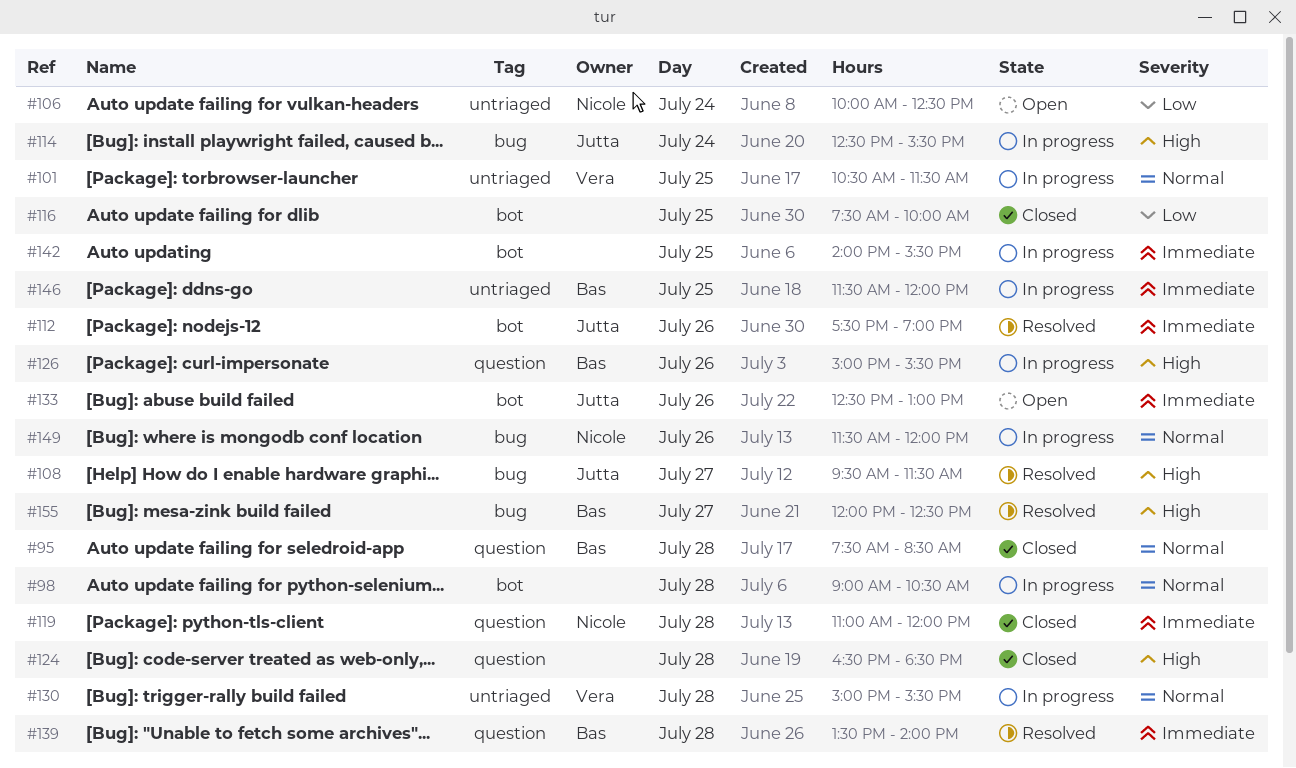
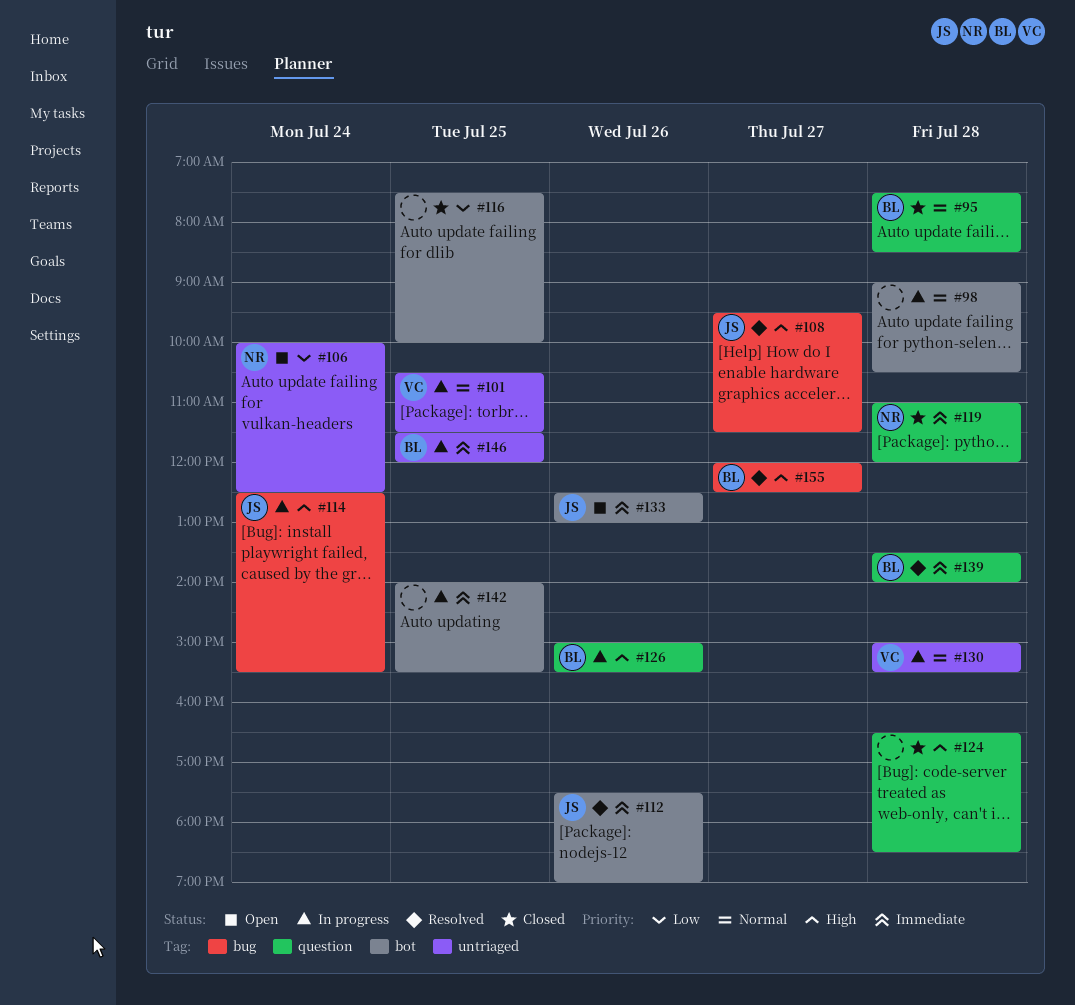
#149: present -> none

